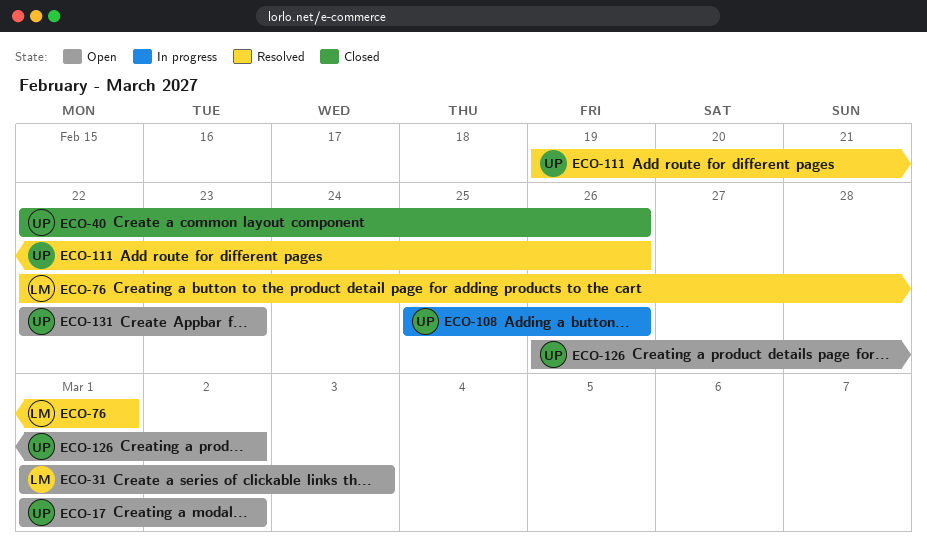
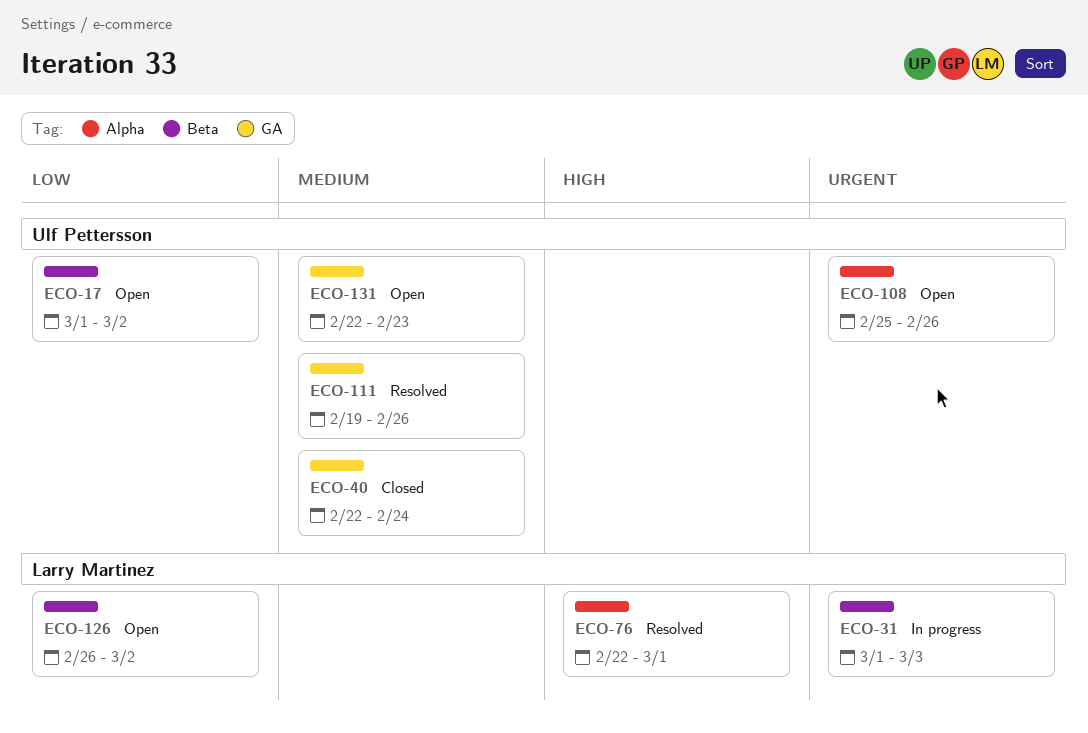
ECO-31, status: Open -> In progress
ECO-40, due: Feb 26 -> Feb 24
ECO-108, status: In progress -> Open
ECO-126, owner: Ulf Pettersson -> Larry Martinez

